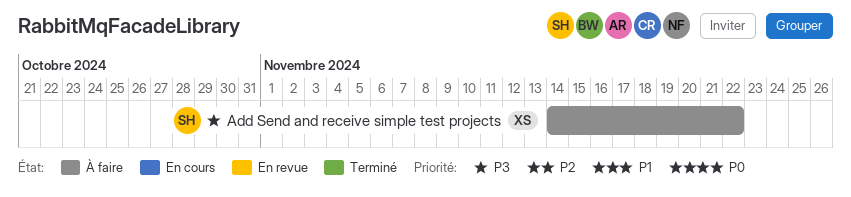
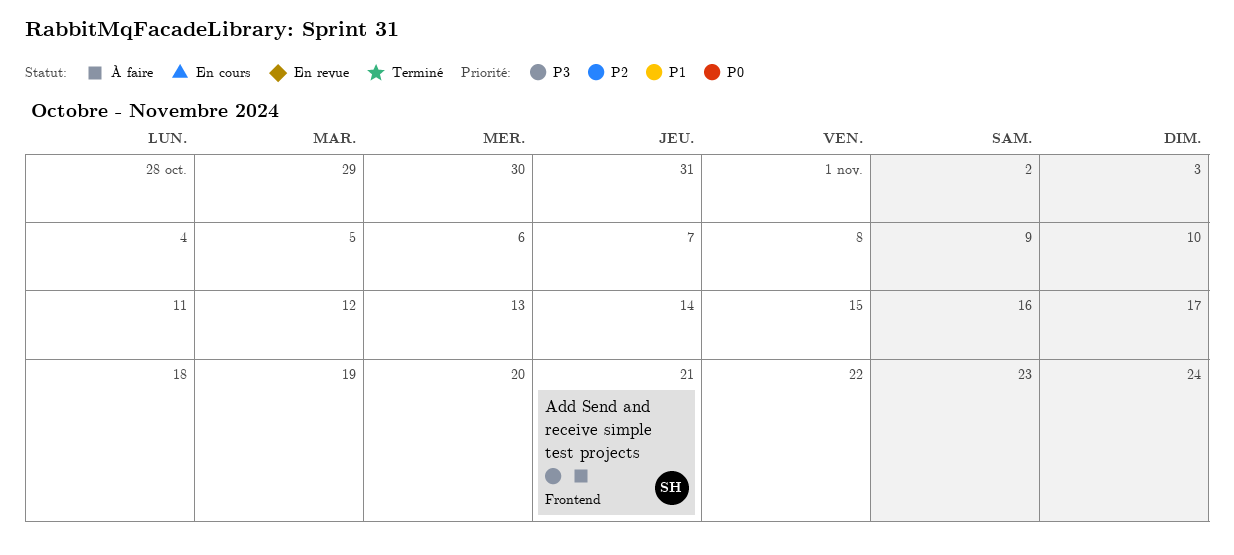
Add Send and receive simple test projects, due: Nov 22 -> Nov 21

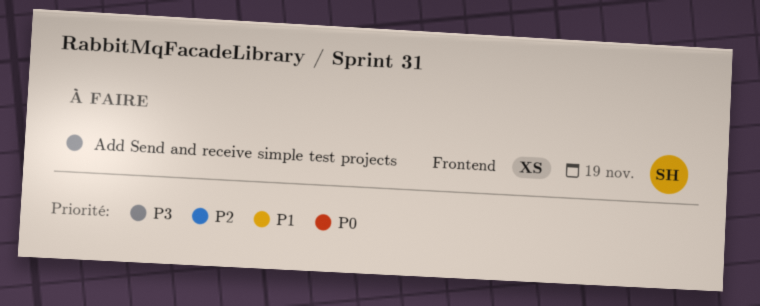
Add Send and receive simple test projects, due: Nov 21 -> Nov 19

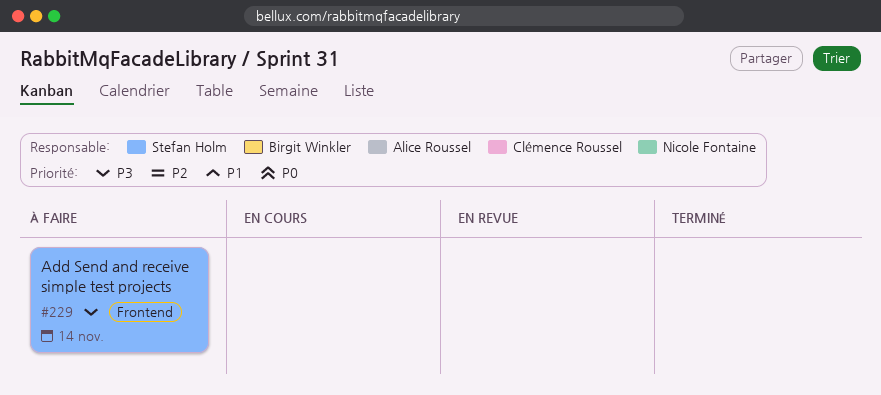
Add Send and receive simple test projects, due: Nov 19 -> Nov 14

